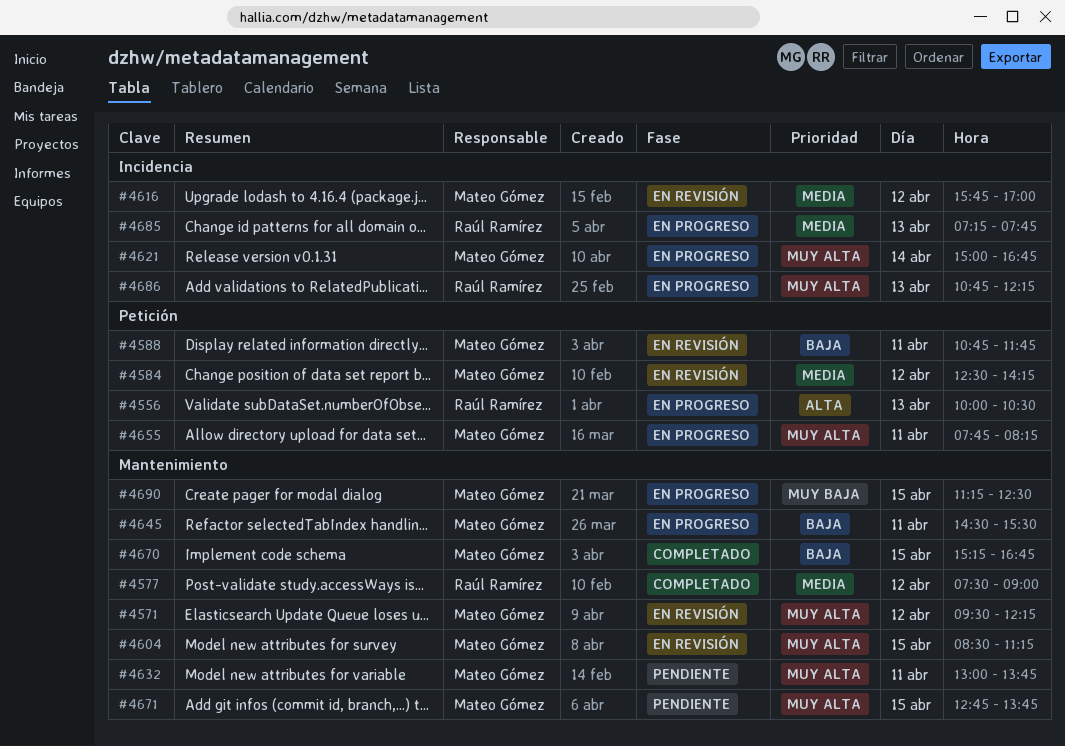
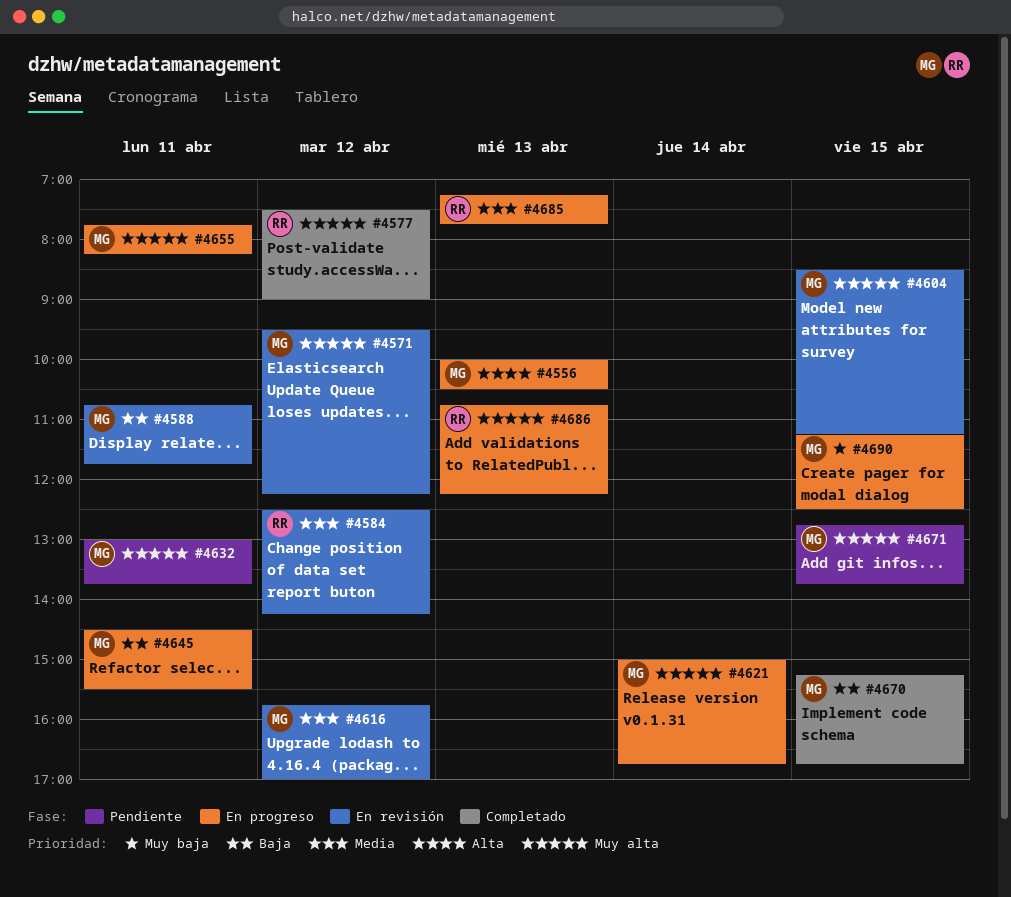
#4556, owner: Raúl Ramírez -> Mateo Gómez
#4577, priority: Media -> Muy alta
#4584, owner: Mateo Gómez -> Raúl Ramírez

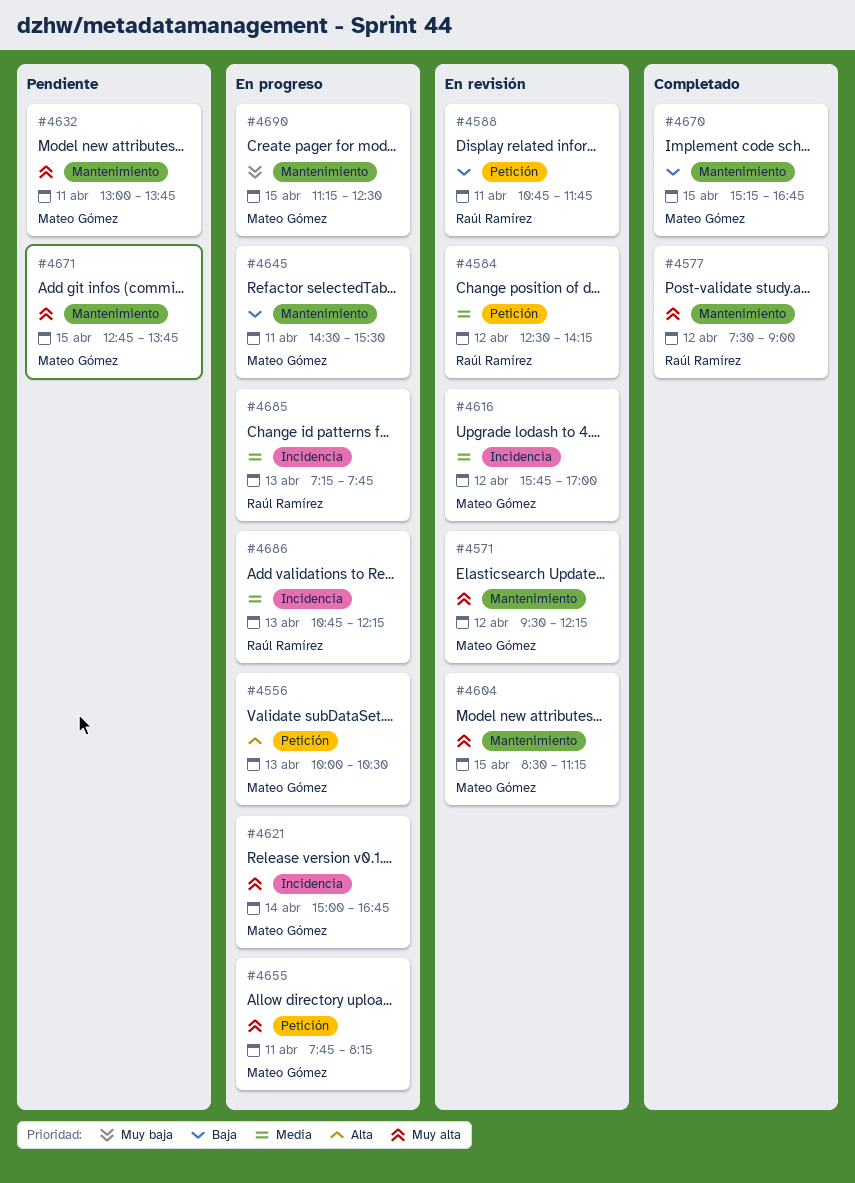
#4588, owner: Mateo Gómez -> Raúl Ramírez
#4686, priority: Muy alta -> Media

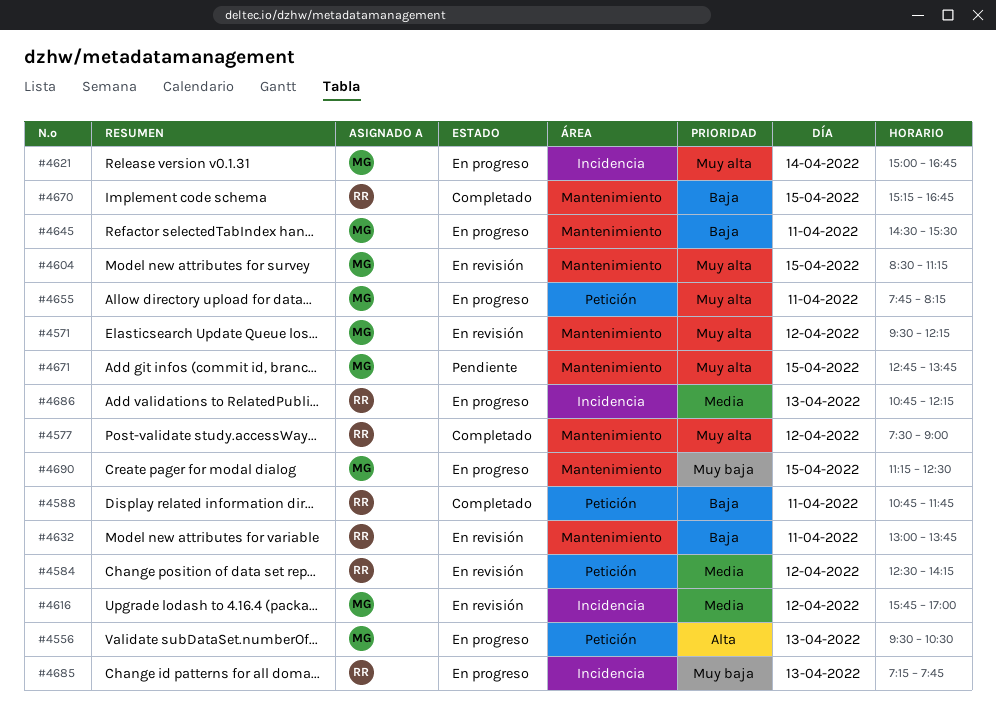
#4556, begins: 10:00 -> 09:30
#4588, status: En revisión -> Completado
#4632, status: Pendiente -> En revisión
#4632, owner: Mateo Gómez -> Raúl Ramírez
#4632, priority: Muy alta -> Baja
#4670, owner: Mateo Gómez -> Raúl Ramírez
#4685, priority: Media -> Muy baja

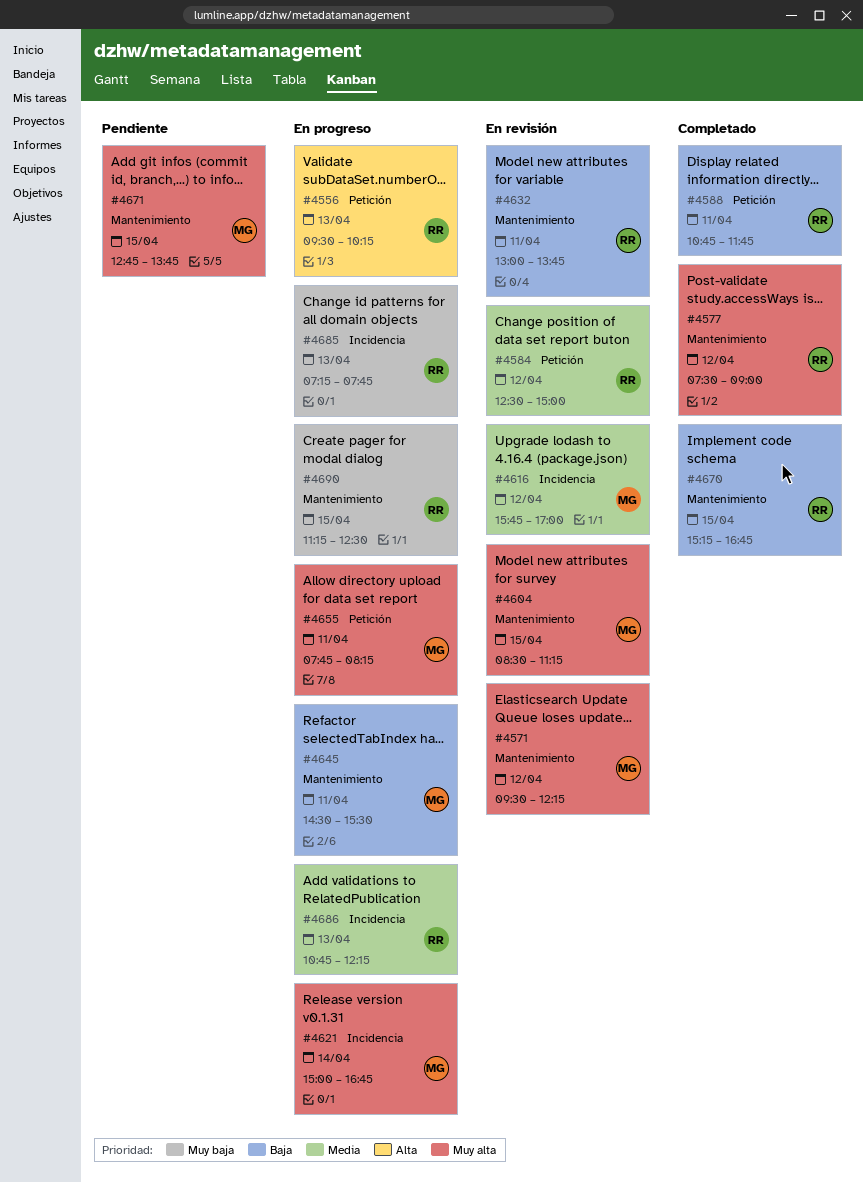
#4556, owner: MG -> RR
#4556, ends: 10:30 -> 10:15
#4584, ends: 14:15 -> 15:00
#4690, owner: MG -> RR

